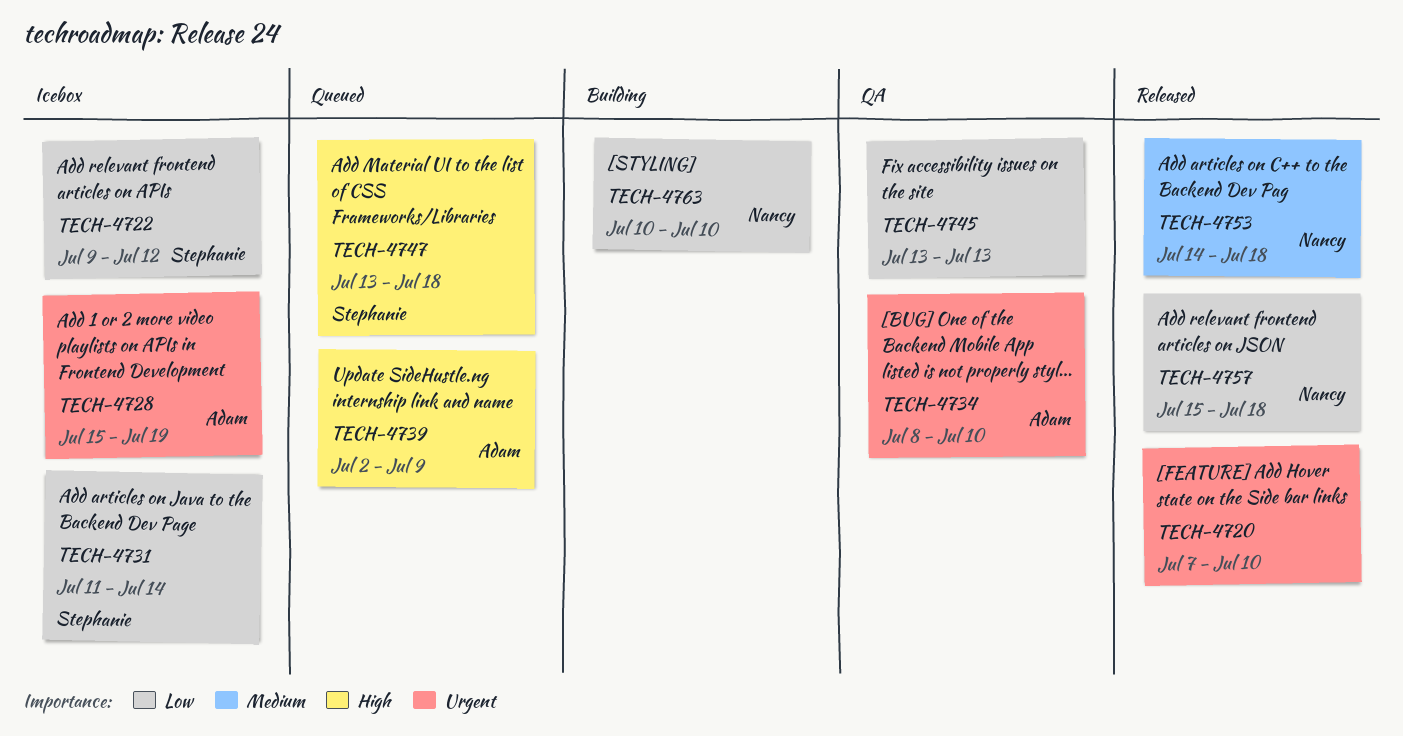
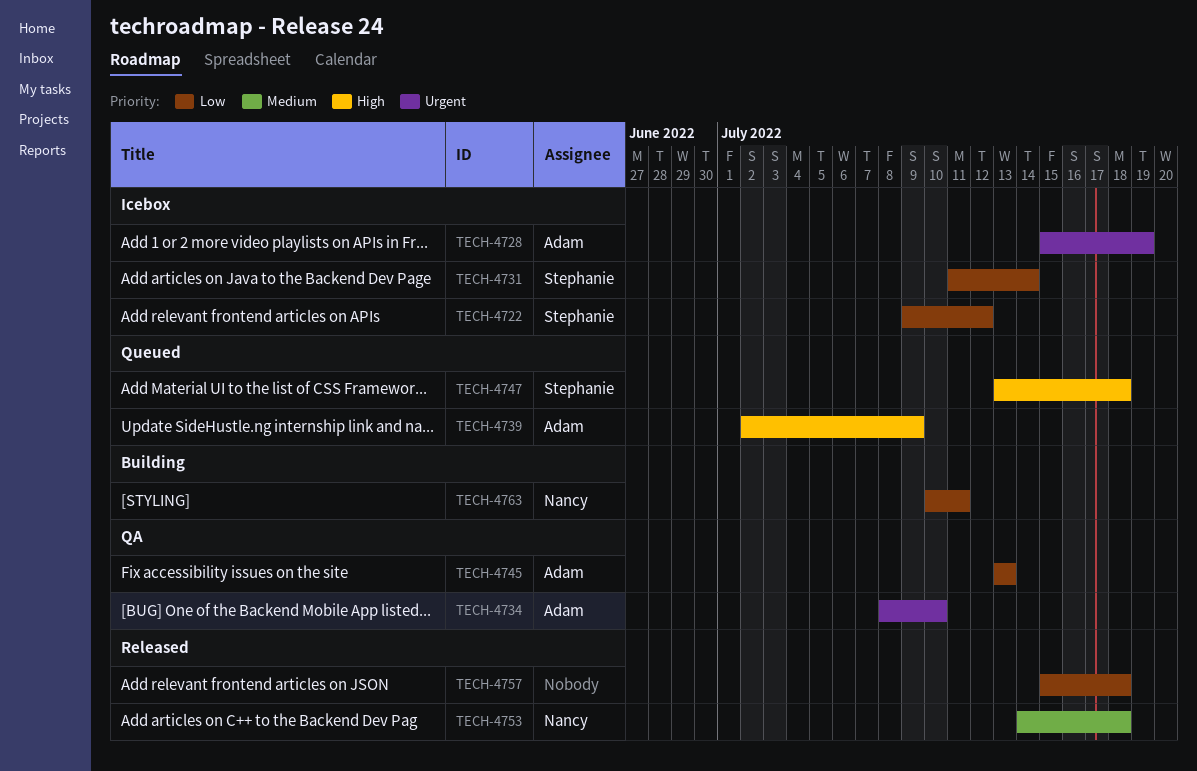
TECH-4720: present -> none
TECH-4745, owner: none -> Adam
TECH-4757, owner: Nancy -> none
TECH-4763, due: Jul 10 -> Jul 11

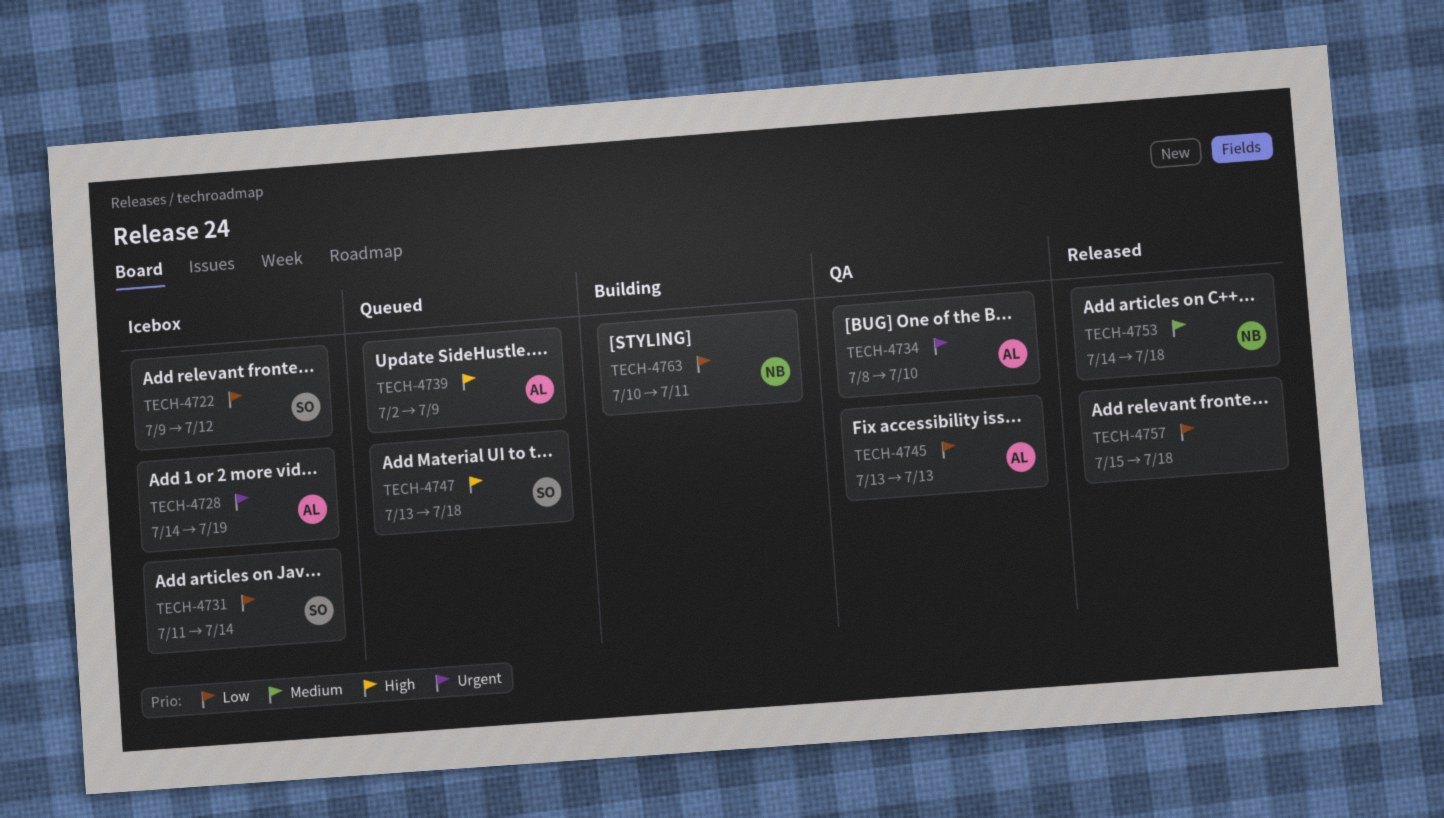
TECH-4728, start: Jul 15 -> Jul 14

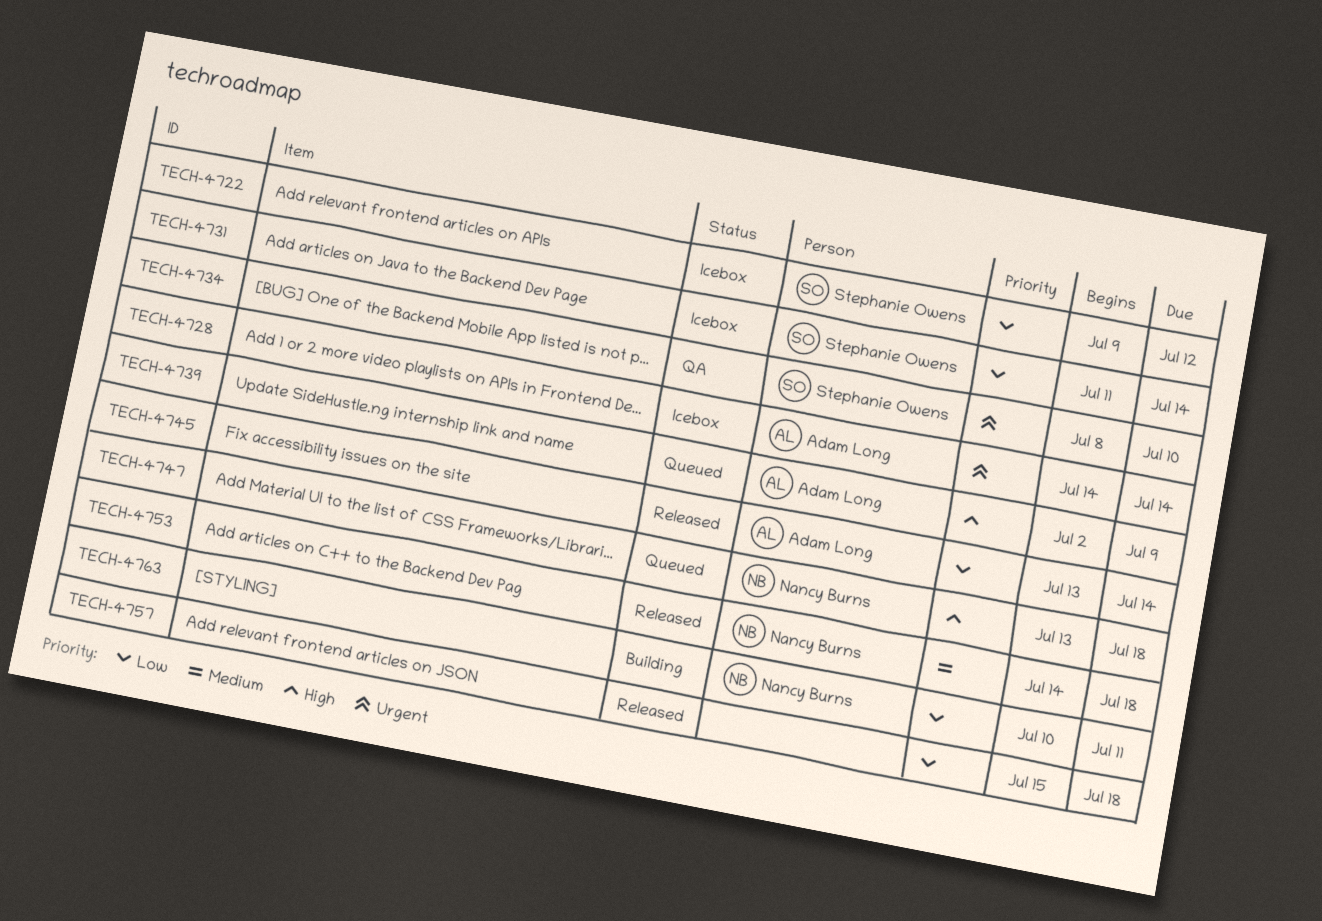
TECH-4728, due: Jul 19 -> Jul 14
TECH-4734, owner: Adam Long -> Stephanie Owens
TECH-4745, status: QA -> Released
TECH-4745, due: Jul 13 -> Jul 14
TECH-4747, owner: Stephanie Owens -> Nancy Burns

